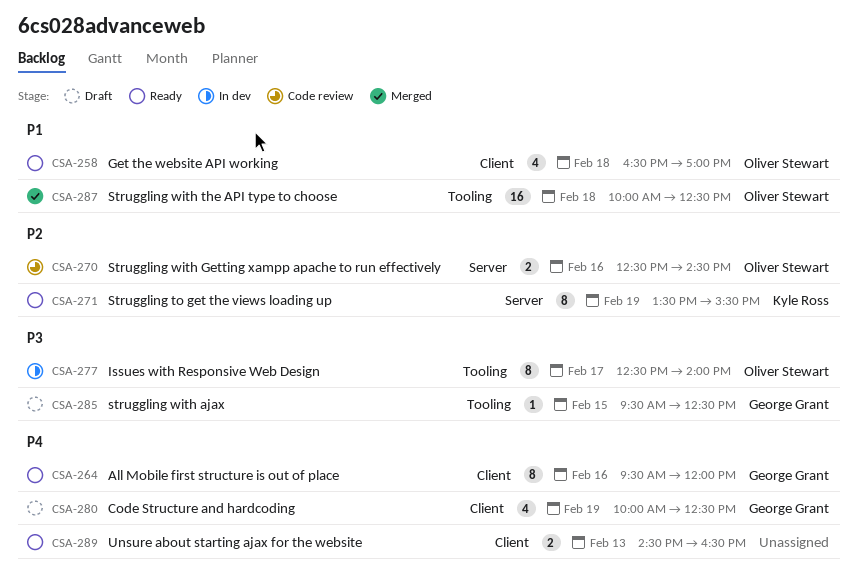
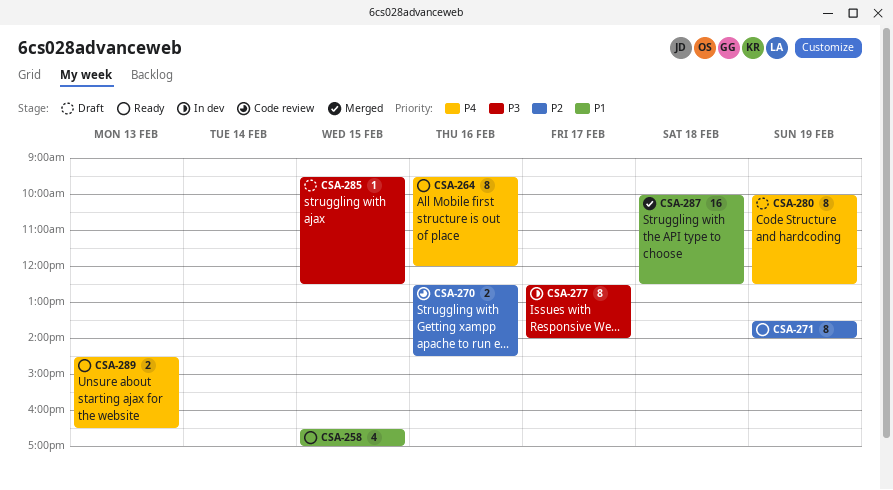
CSA-258, day: Feb 18 -> Feb 15
CSA-271, ends: 15:30 -> 14:00
CSA-280, estimate: 4 -> 8

